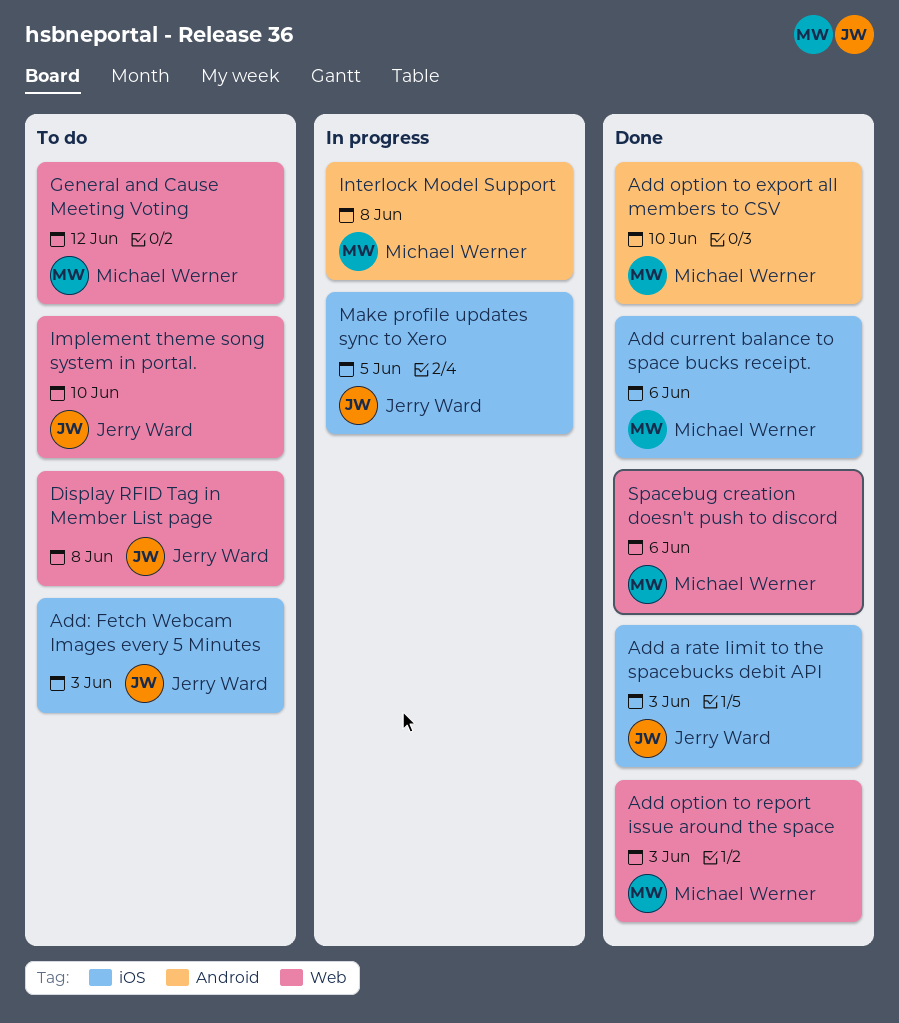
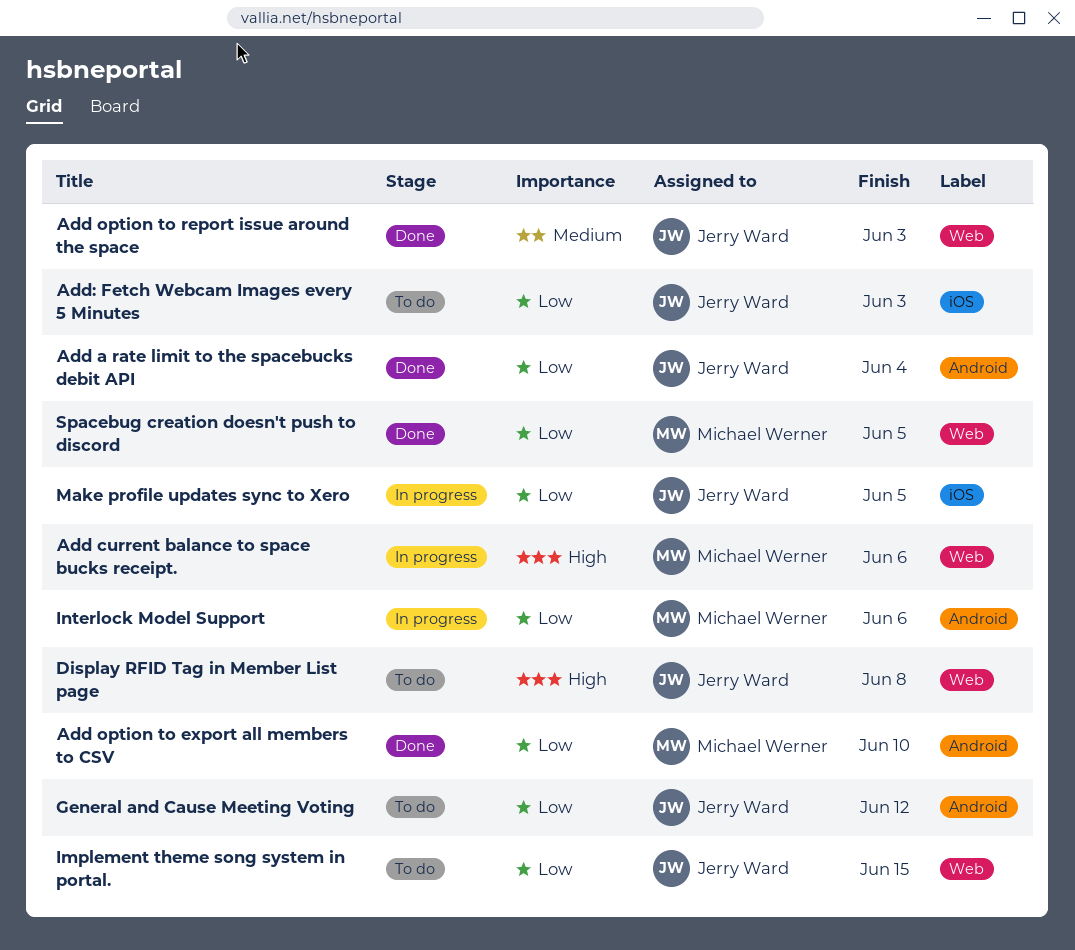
Add a rate limit to the spacebucks debit API, label: iOS -> Android
Add a rate limit to the spacebucks debit API, due: Jun 3 -> Jun 4
Add current balance to space bucks receipt., status: Done -> In progress
Add current balance to space bucks receipt., label: iOS -> Web
Add option to report issue around the space, owner: Michael Werner -> Jerry Ward
General and Cause Meeting Voting, owner: Michael Werner -> Jerry Ward
General and Cause Meeting Voting, label: Web -> Android
Implement theme song system in portal., due: Jun 10 -> Jun 15
Interlock Model Support, due: Jun 8 -> Jun 6
Spacebug creation doesn't push to discord, due: Jun 6 -> Jun 5

